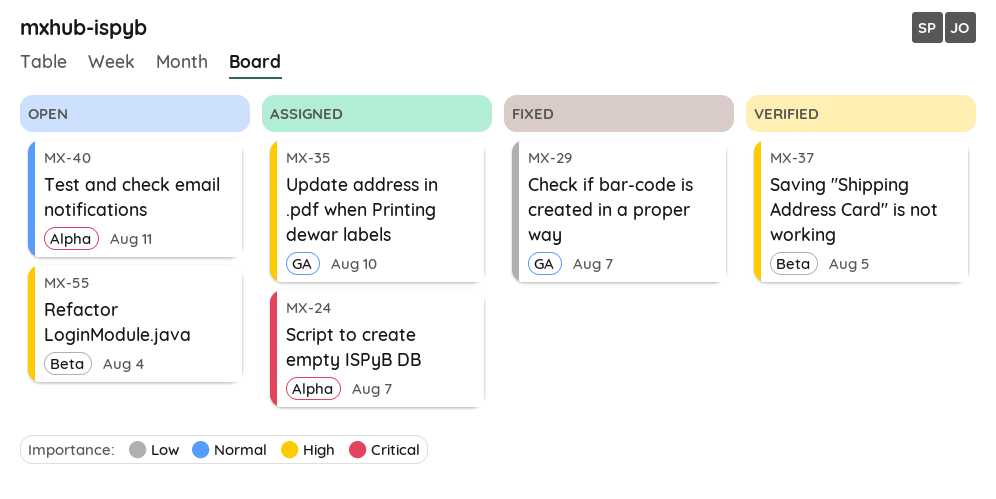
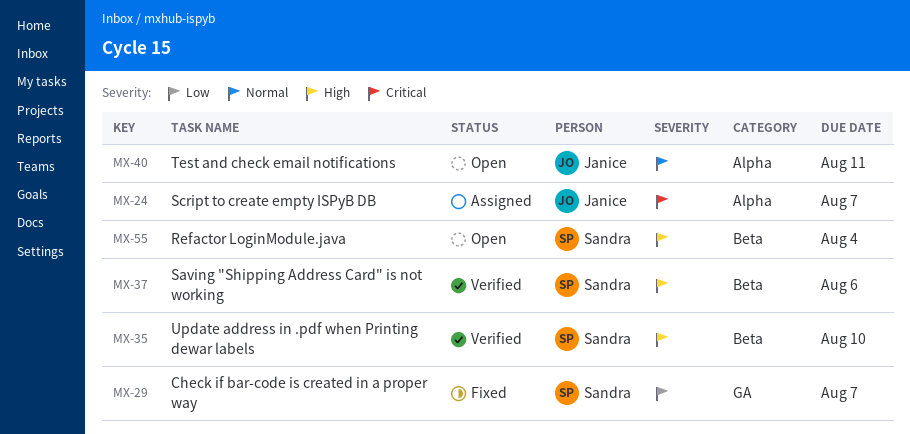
MX-35, status: Assigned -> Verified
MX-35, label: GA -> Beta
MX-37, due: Aug 5 -> Aug 6

